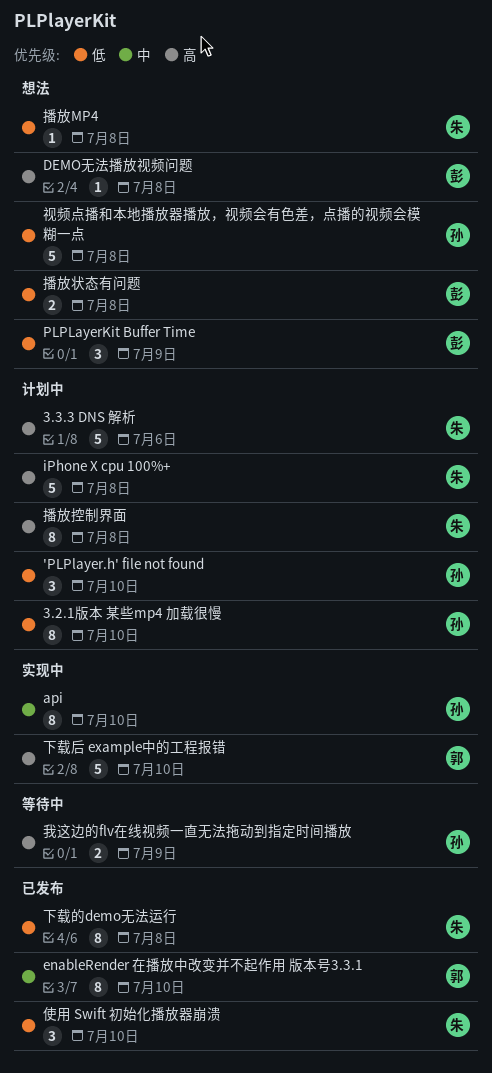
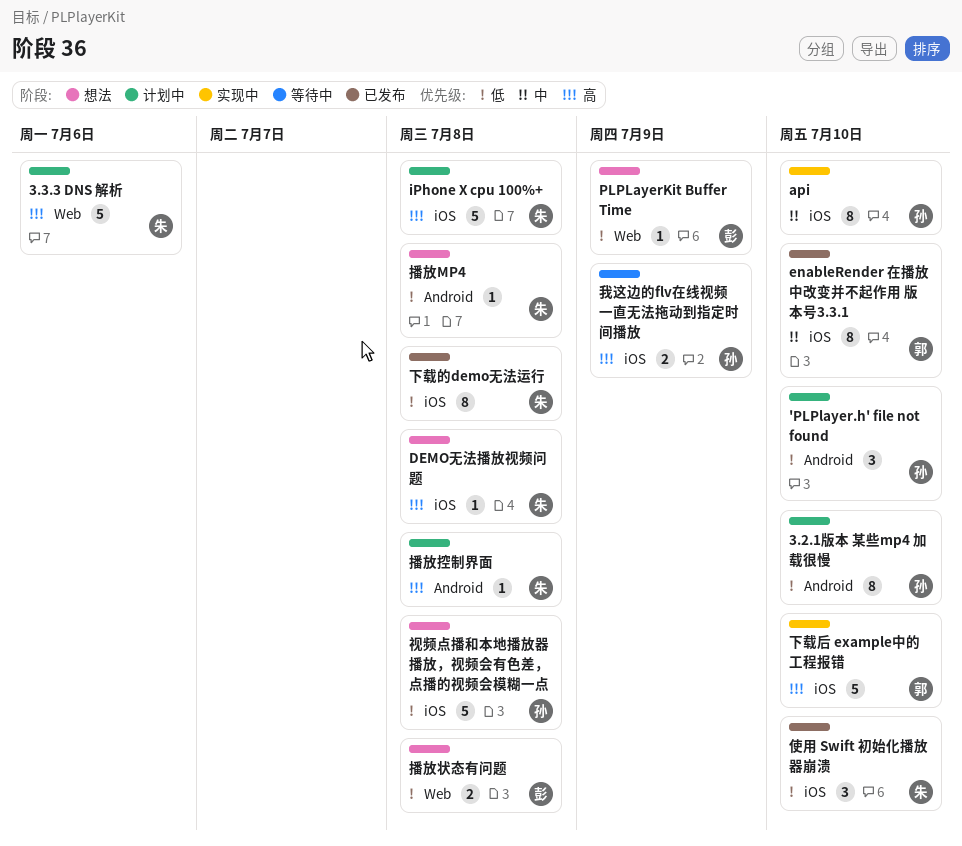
DEMO无法播放视频问题, owner: 彭 -> 朱
PLPLayerKit Buffer Time, estimate: 3 -> 1
播放控制界面, estimate: 8 -> 1

